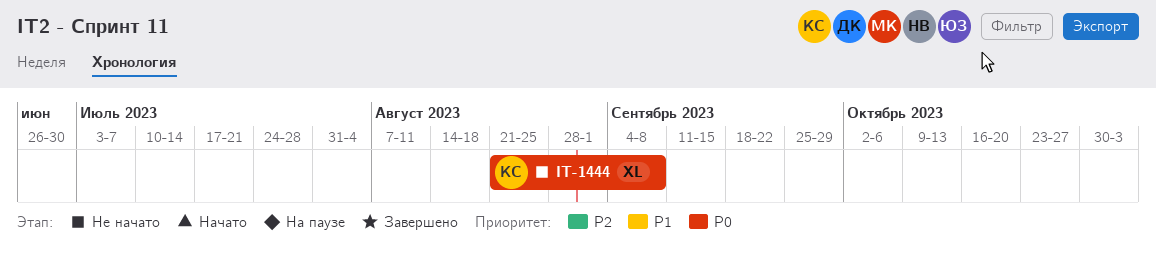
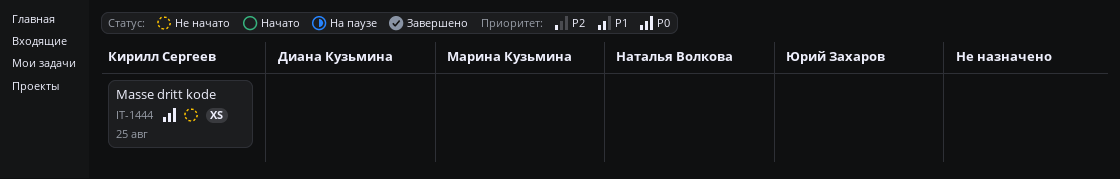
IT-1444, estimate: XL -> XS
IT-1444, due: Sep 8 -> Aug 25

